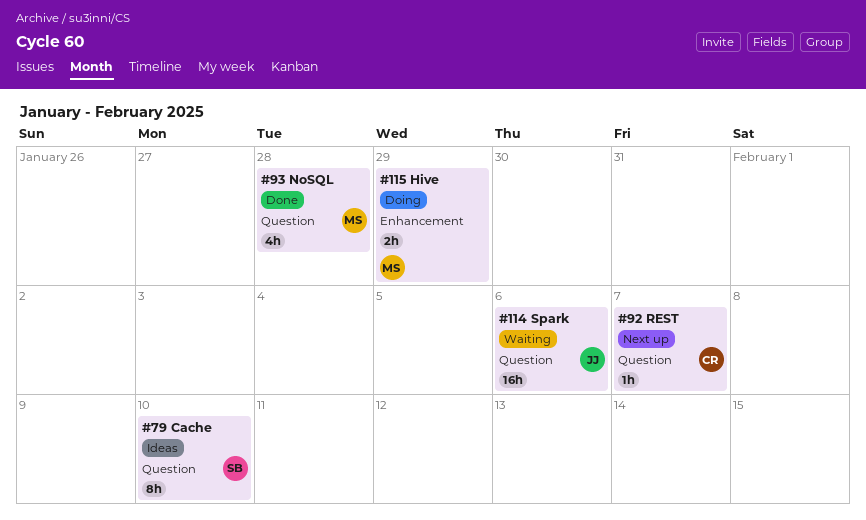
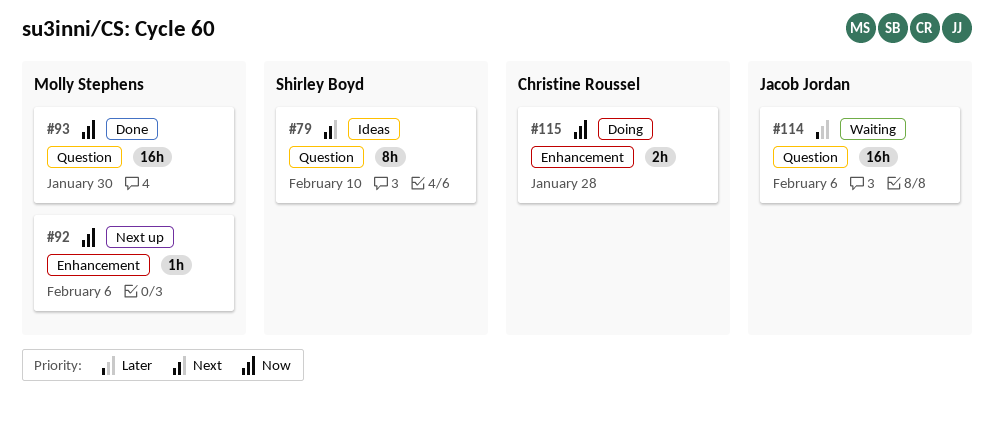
#92, owner: Christine Roussel -> Molly Stephens
#92, label: Question -> Enhancement
#92, due: Feb 7 -> Feb 6
#93, estimate: 4h -> 16h
#93, due: Jan 28 -> Jan 30
#115, owner: Molly Stephens -> Christine Roussel
#115, due: Jan 29 -> Jan 28

